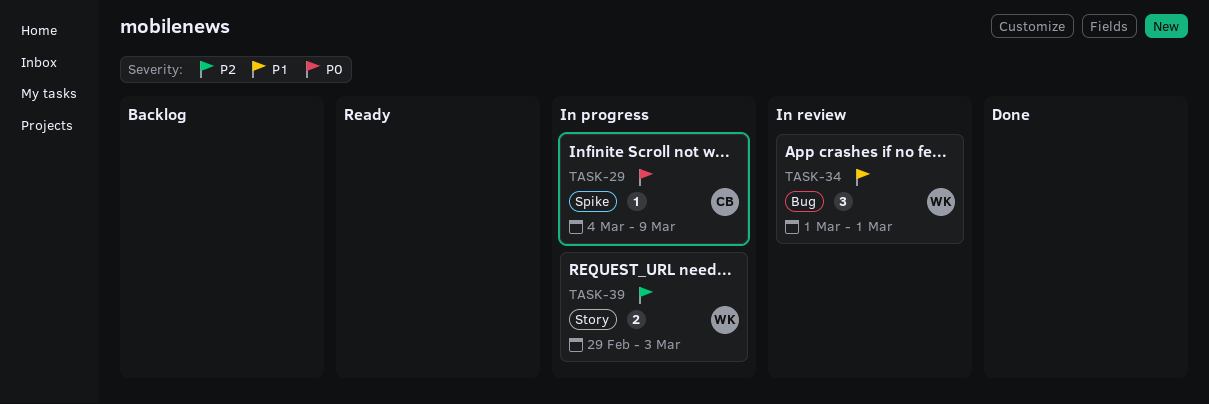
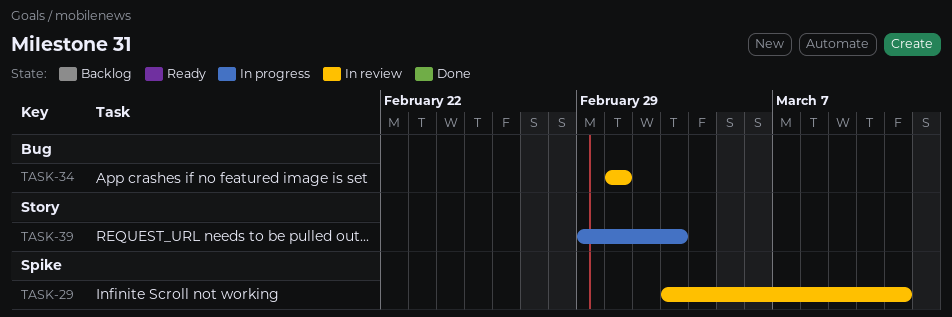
TASK-29, status: In progress -> In review
TASK-29, start: Mar 4 -> Mar 3
TASK-29, due: Mar 9 -> Mar 11

